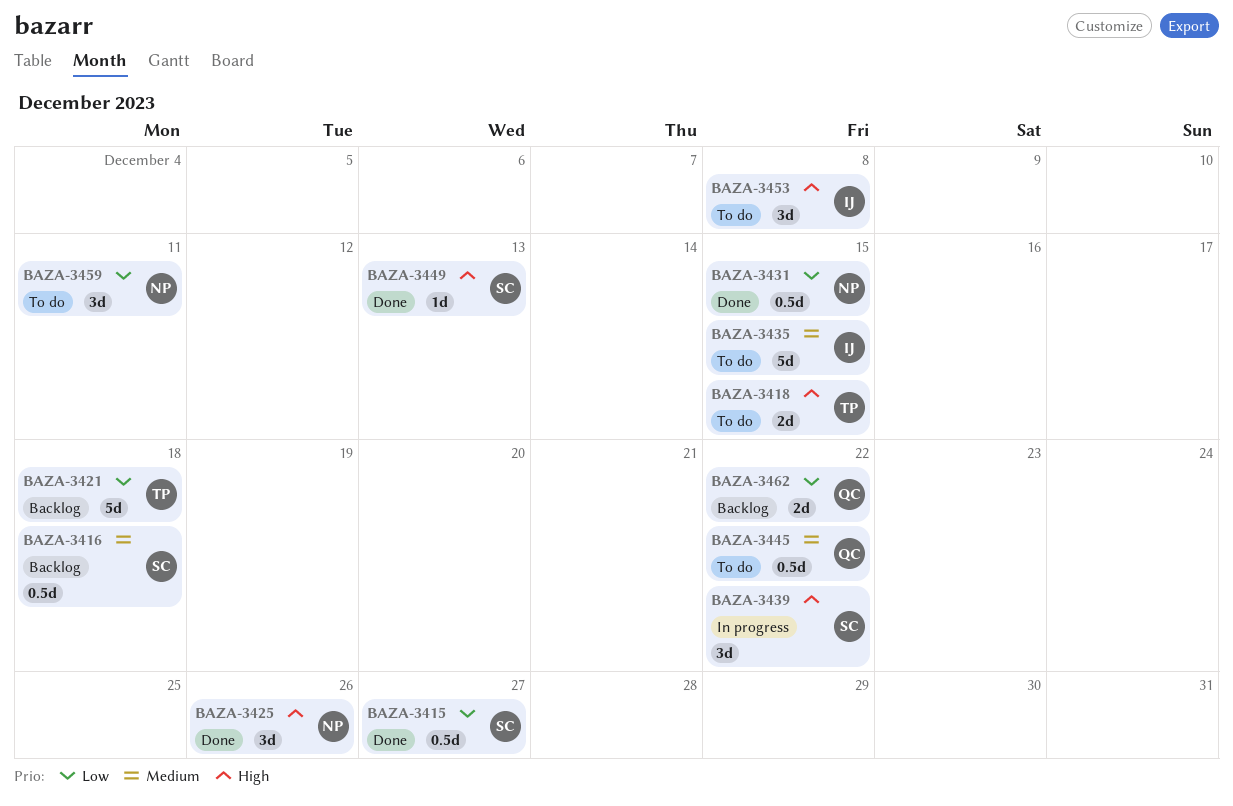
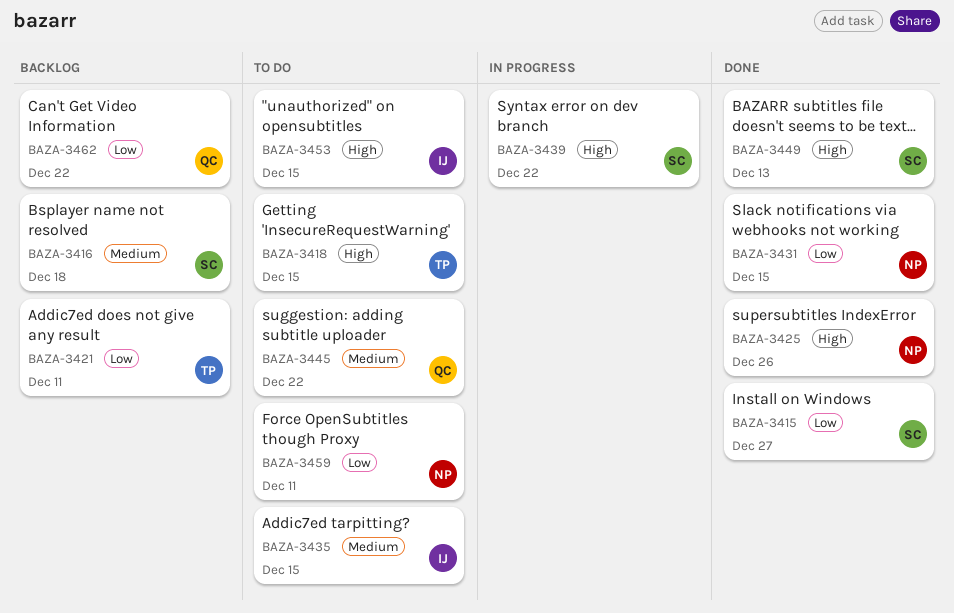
BAZA-3421, due: Dec 18 -> Dec 11
BAZA-3453, due: Dec 8 -> Dec 15

